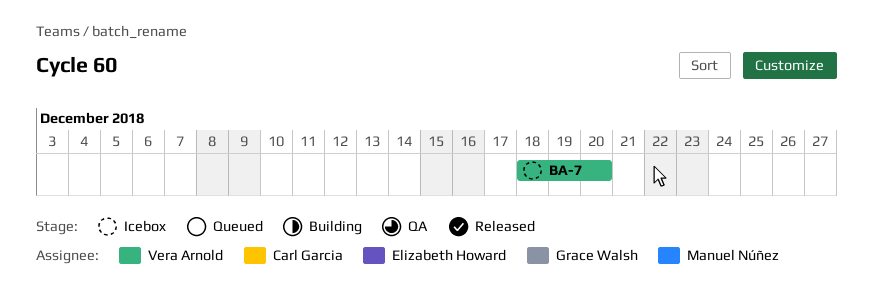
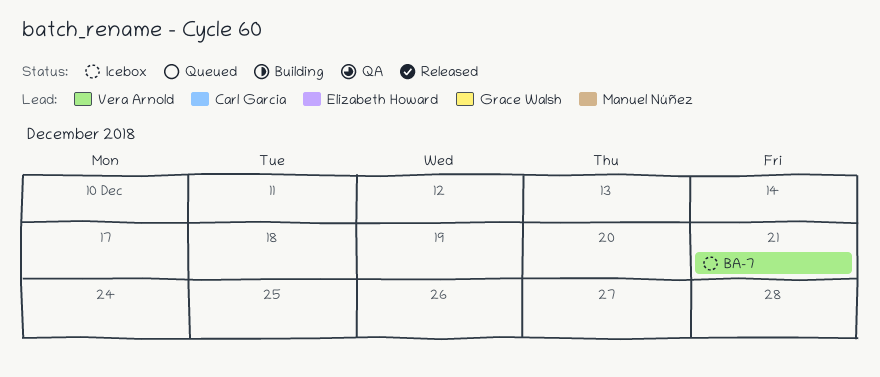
BA-7, start: Dec 18 -> Dec 21
BA-7, due: Dec 20 -> Dec 21

